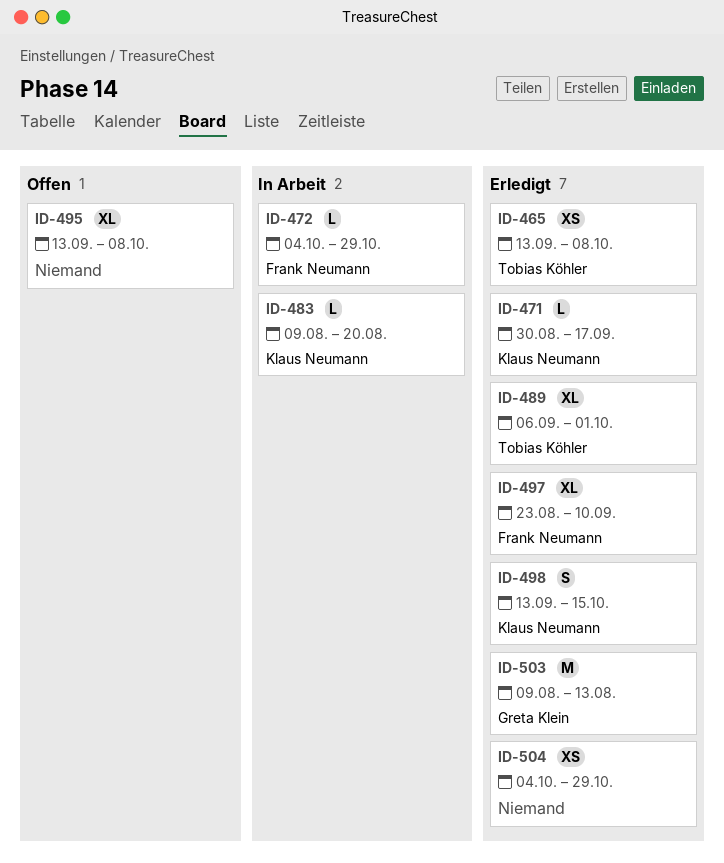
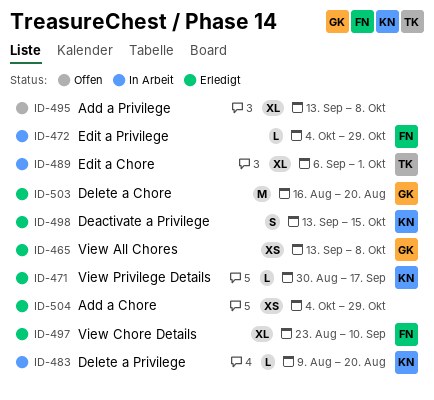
ID-465, owner: Tobias Köhler -> Greta Klein
ID-489, status: Erledigt -> In Arbeit
ID-503, start: Aug 9 -> Aug 16
ID-503, due: Aug 13 -> Aug 20

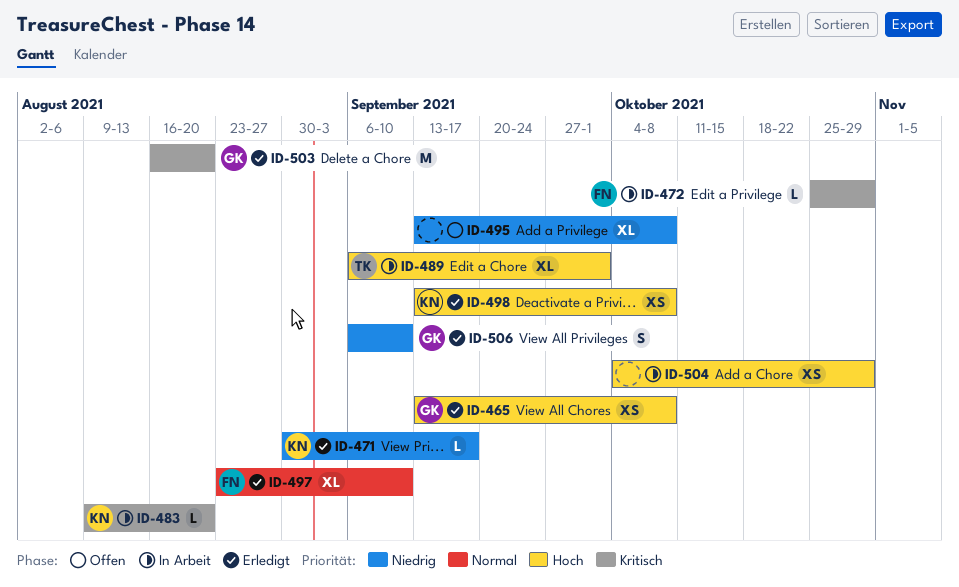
ID-472, start: Oct 4 -> Oct 25
ID-498, estimate: S -> XS
ID-498, due: Oct 15 -> Oct 8
ID-504, status: Erledigt -> In Arbeit
ID-506: none -> present

